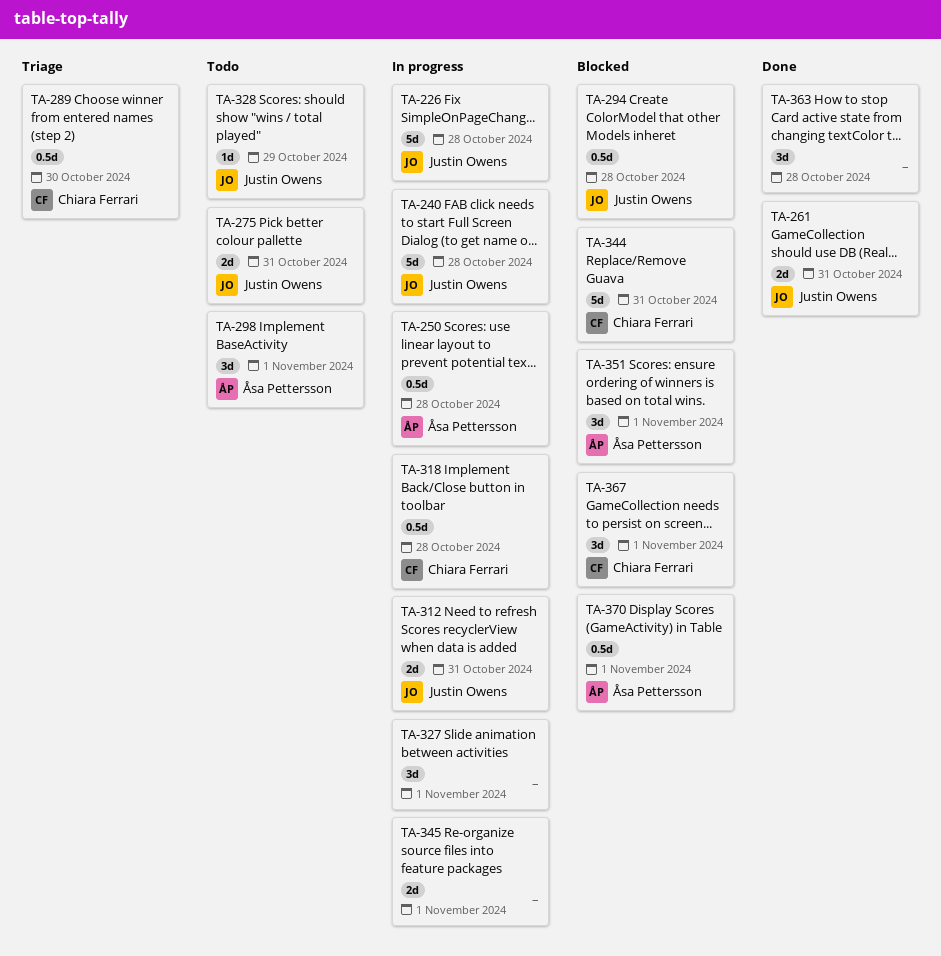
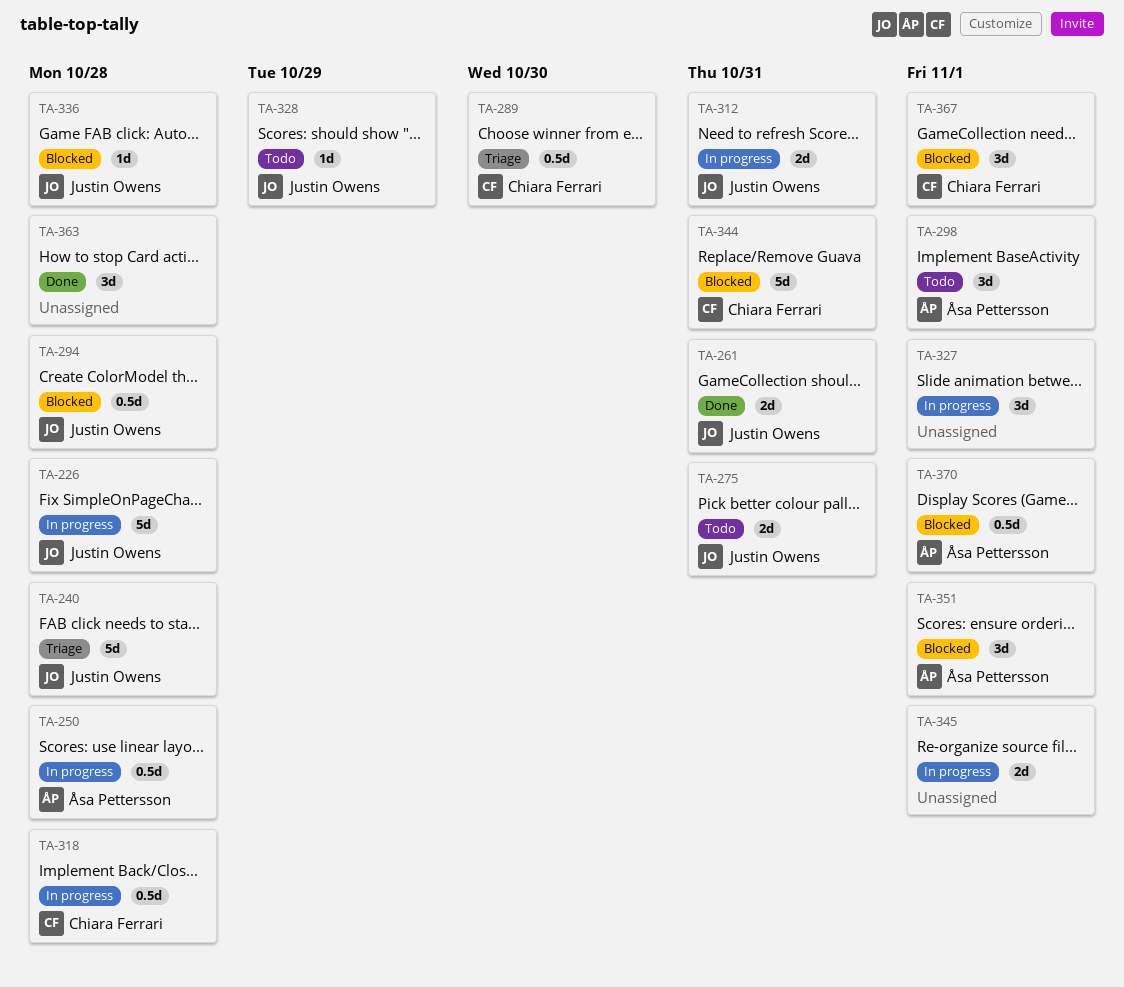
TA-240, status: In progress -> Triage
TA-336: none -> present

